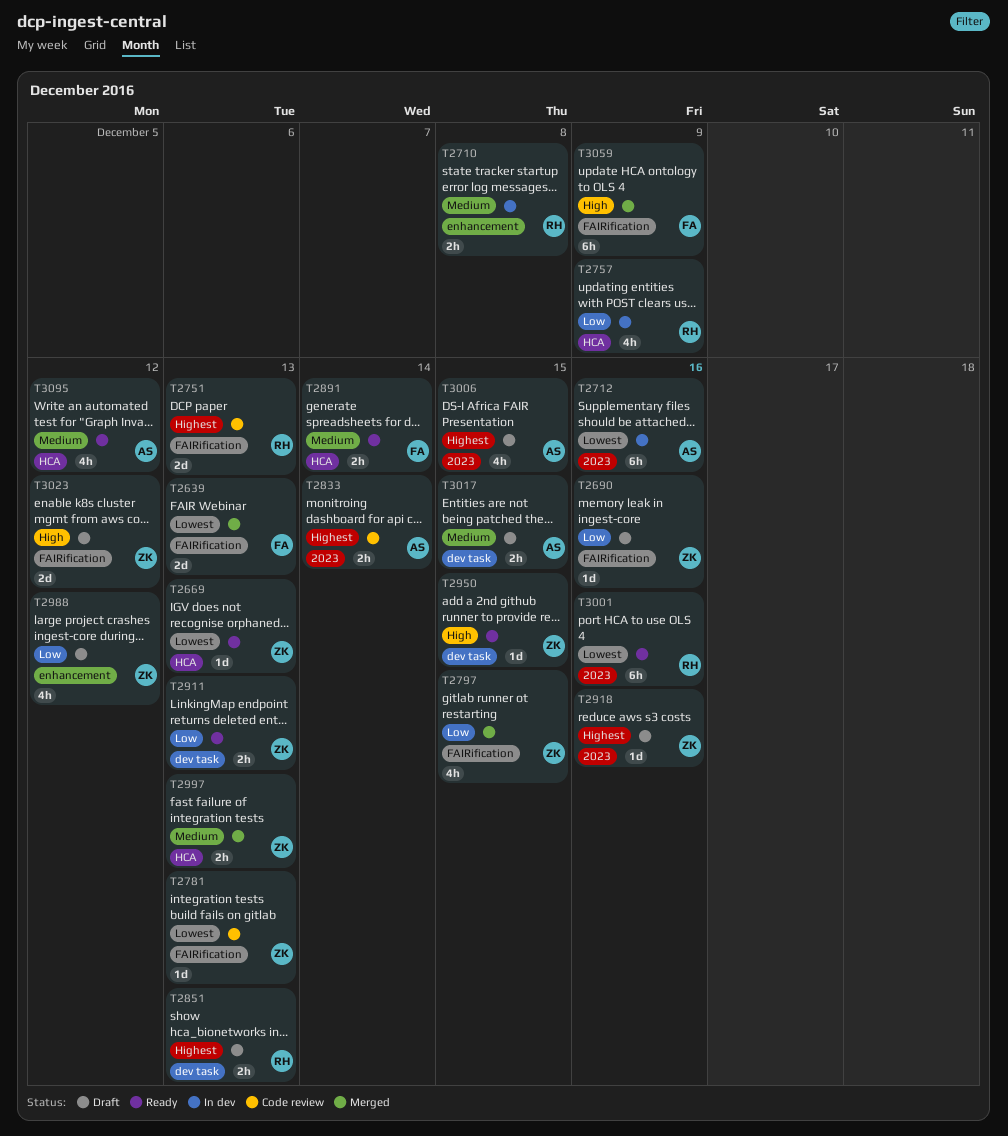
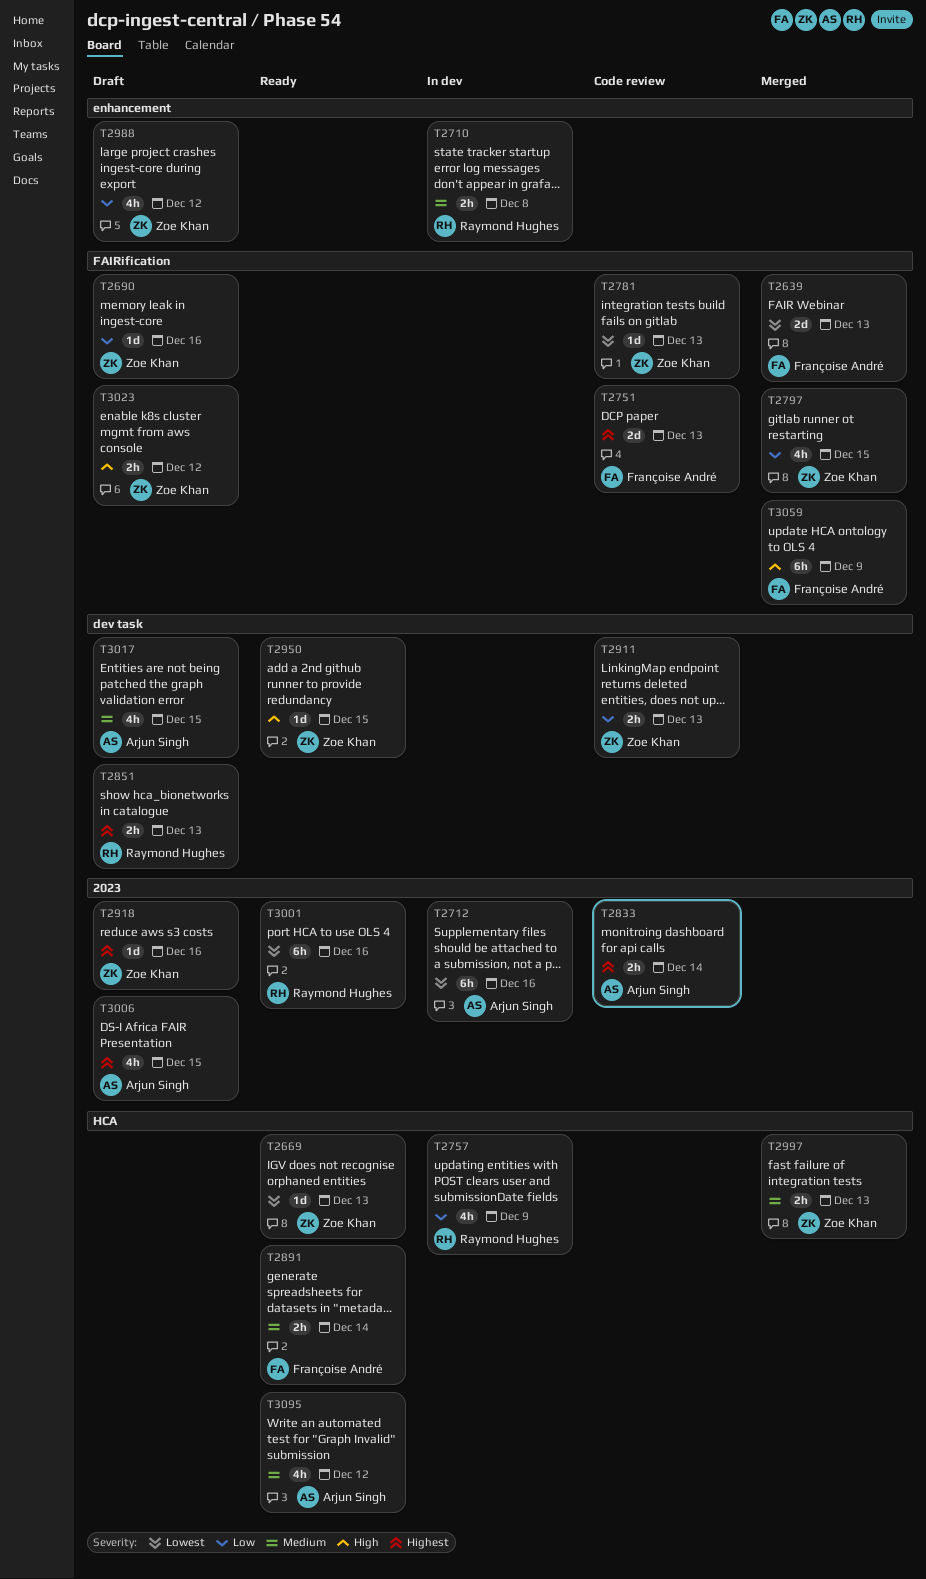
T2751, owner: Raymond Hughes -> Françoise André
T2911, status: Ready -> Code review
T3017, estimate: 2h -> 4h
T3023, estimate: 2d -> 2h

